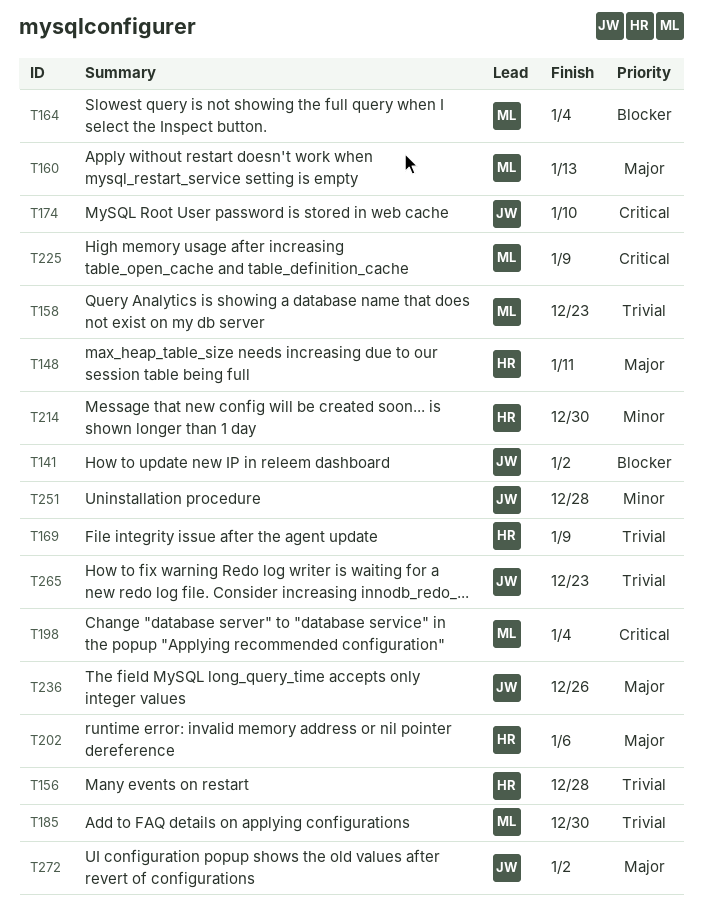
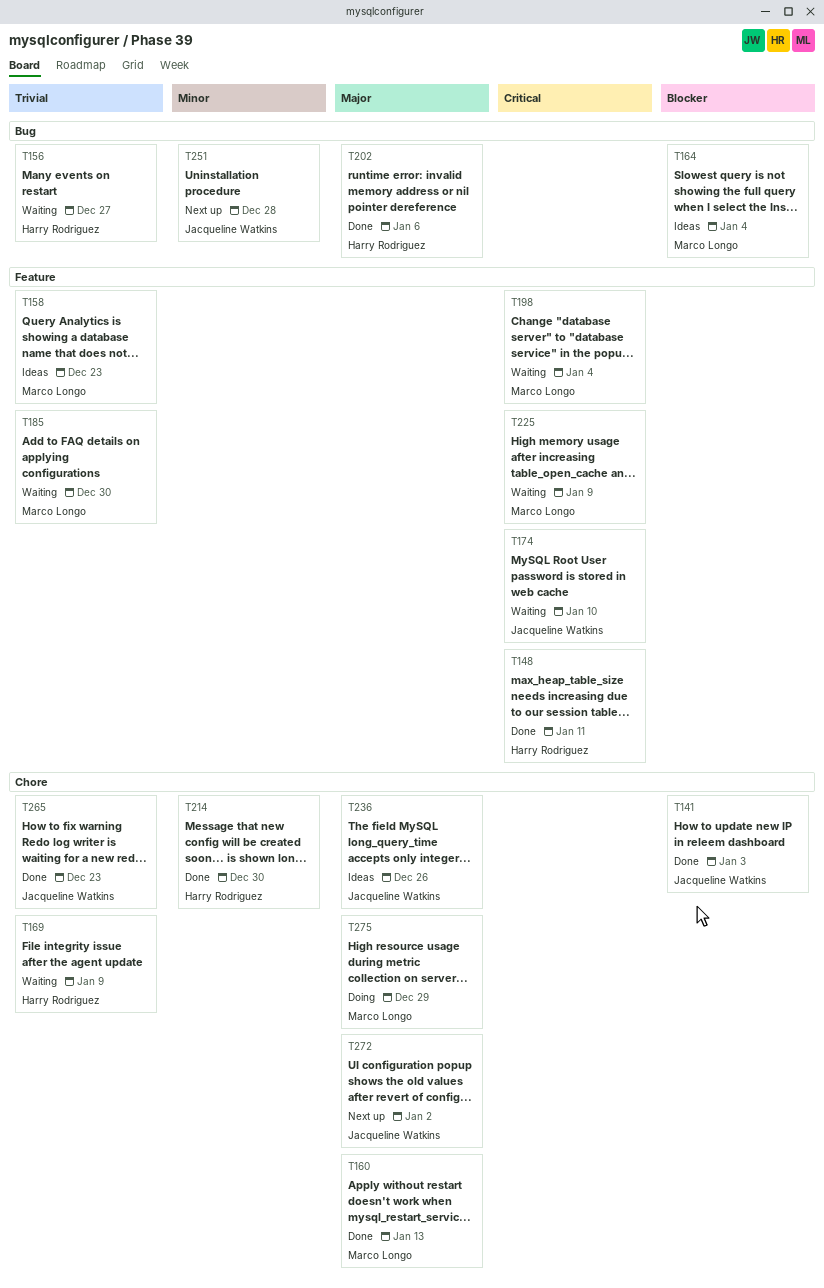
T141, due: Jan 2 -> Jan 3
T148, priority: Major -> Critical
T156, due: Dec 28 -> Dec 27
T275: none -> present

